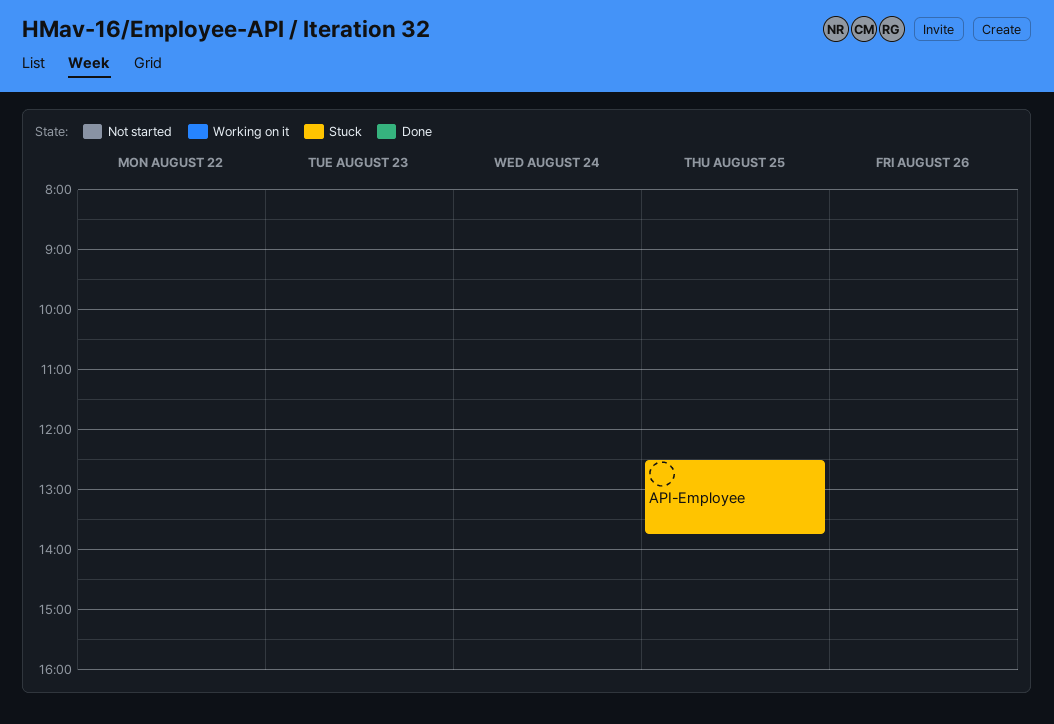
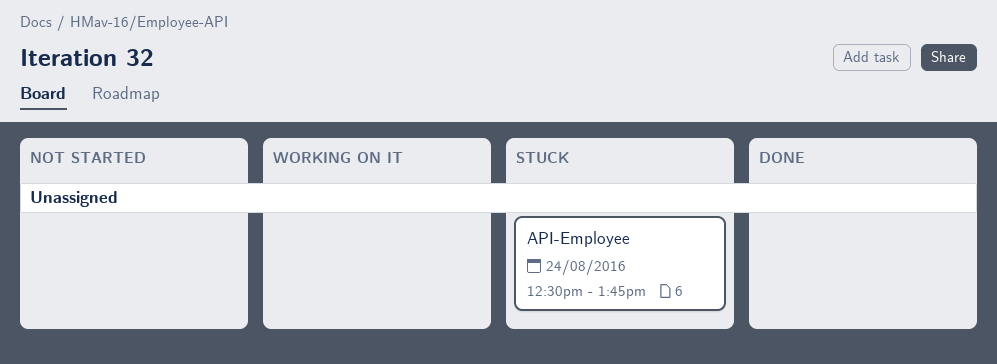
API-Employee, day: Aug 25 -> Aug 24

